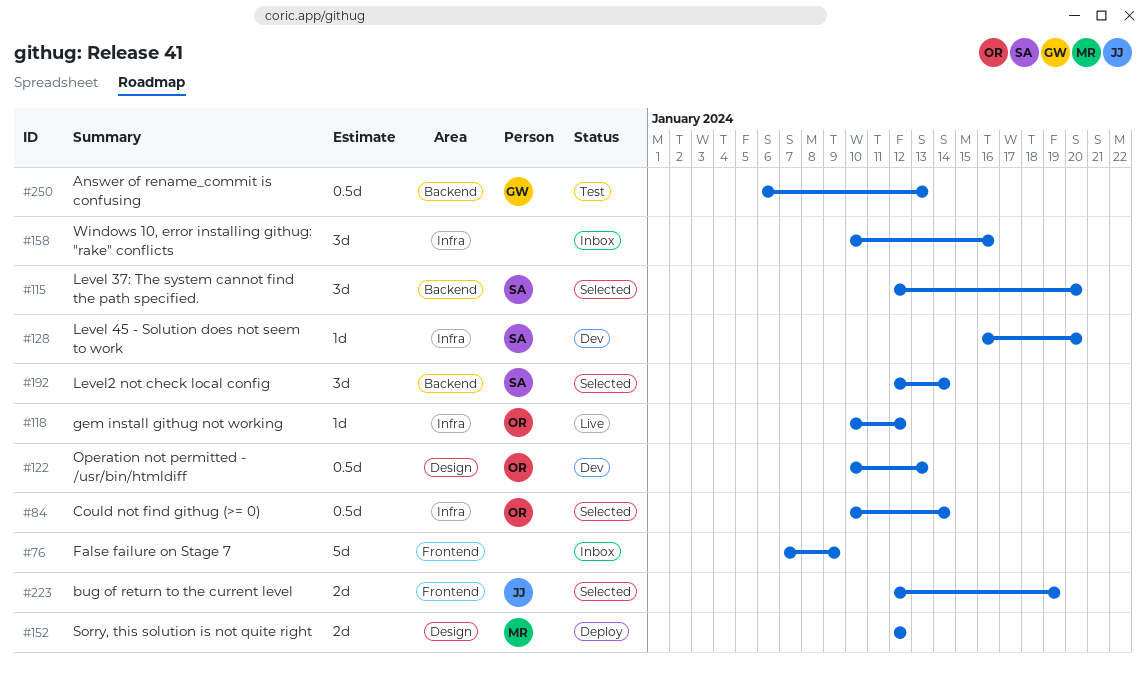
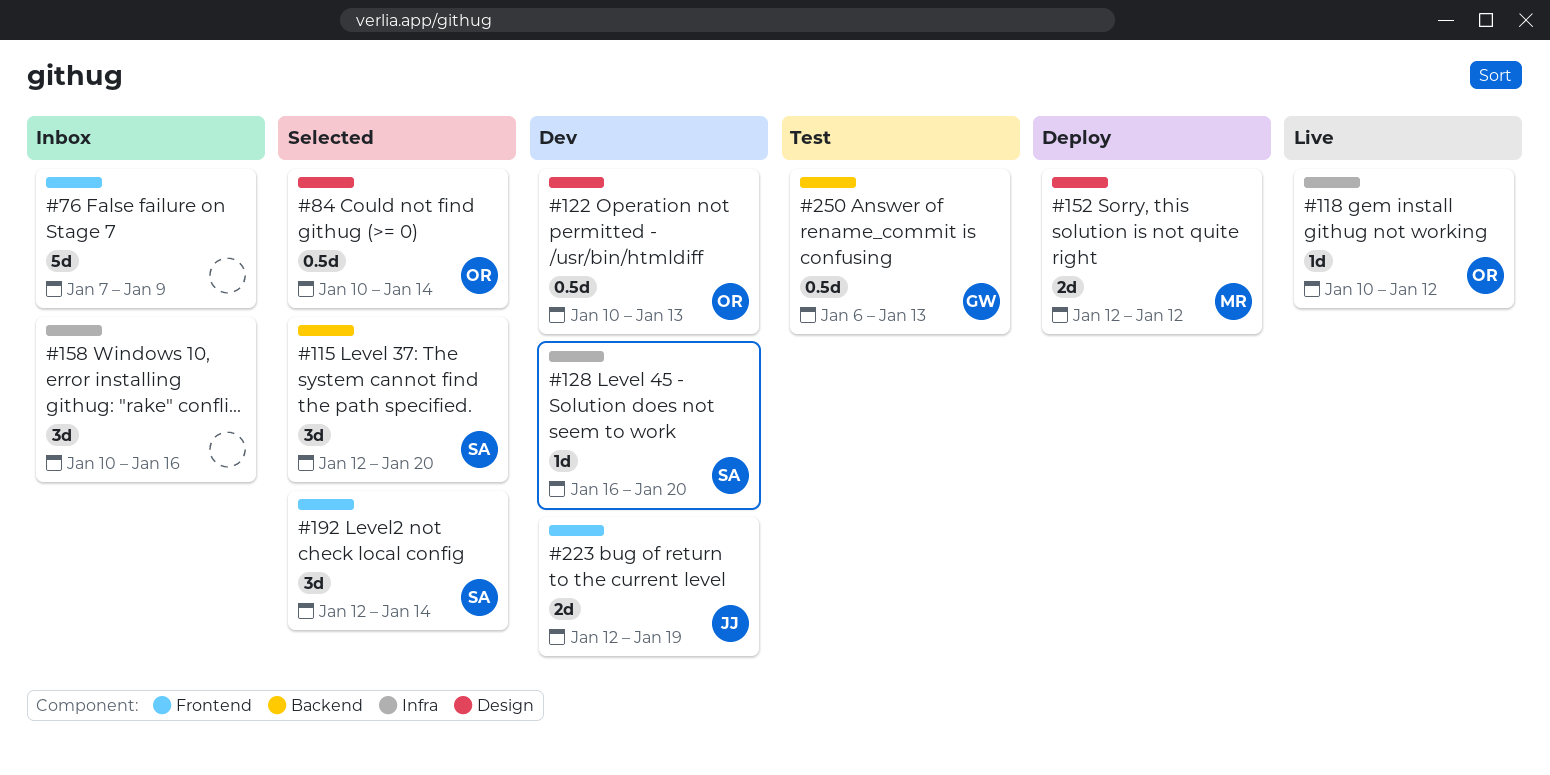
#84, label: Infra -> Design
#192, label: Backend -> Frontend
#223, status: Selected -> Dev

